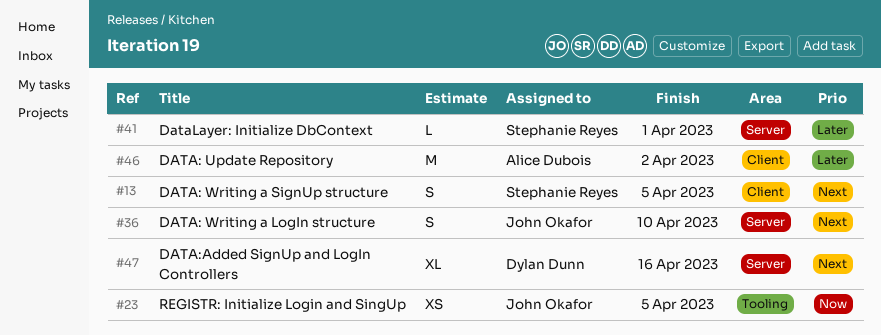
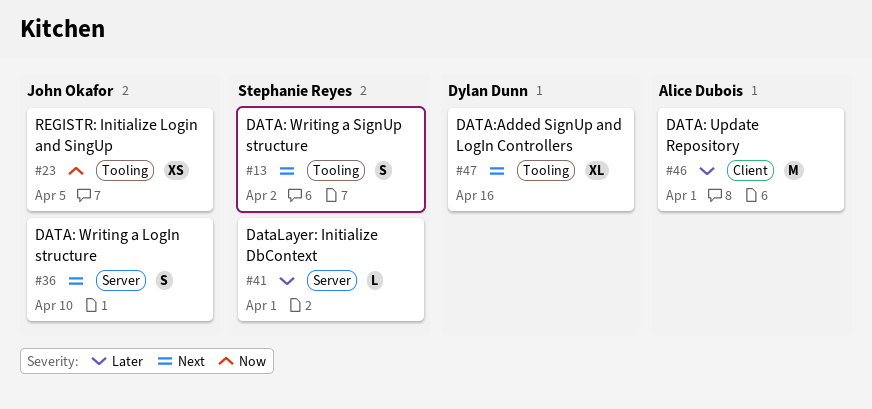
#13, label: Client -> Tooling
#13, due: Apr 5 -> Apr 2
#46, due: Apr 2 -> Apr 1
#47, label: Server -> Tooling

